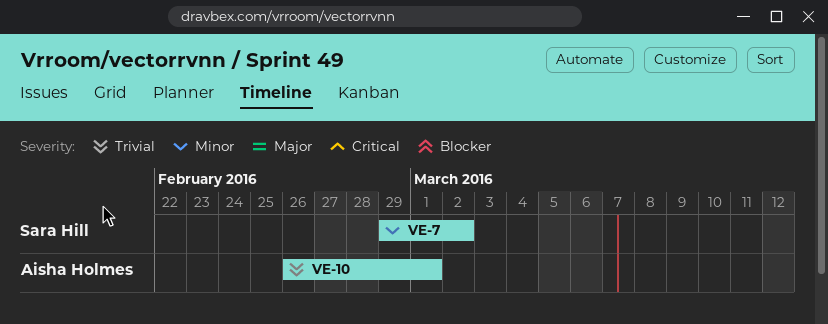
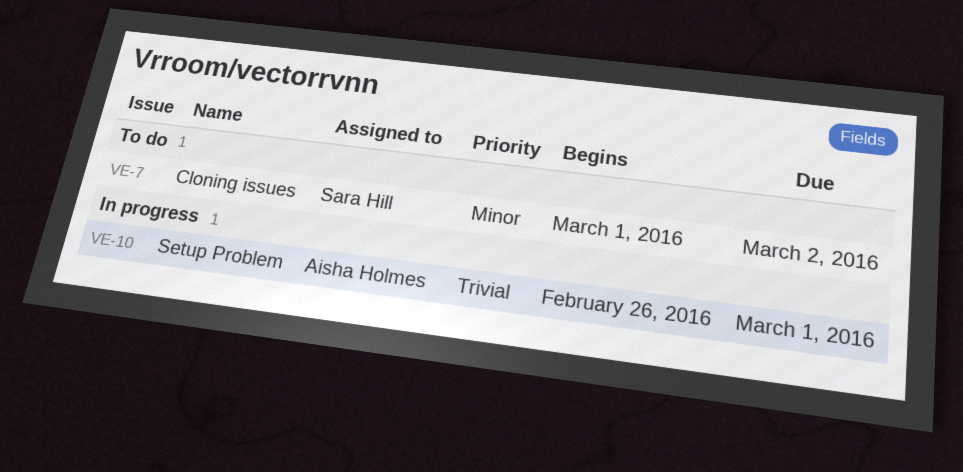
VE-7, start: Feb 29 -> Mar 1

